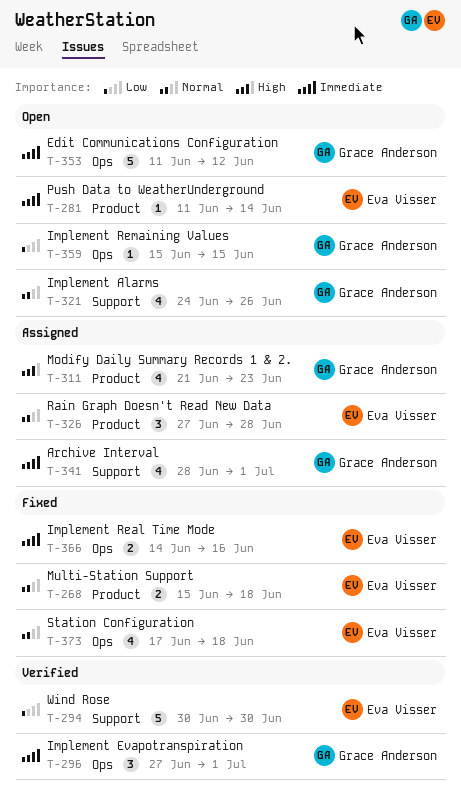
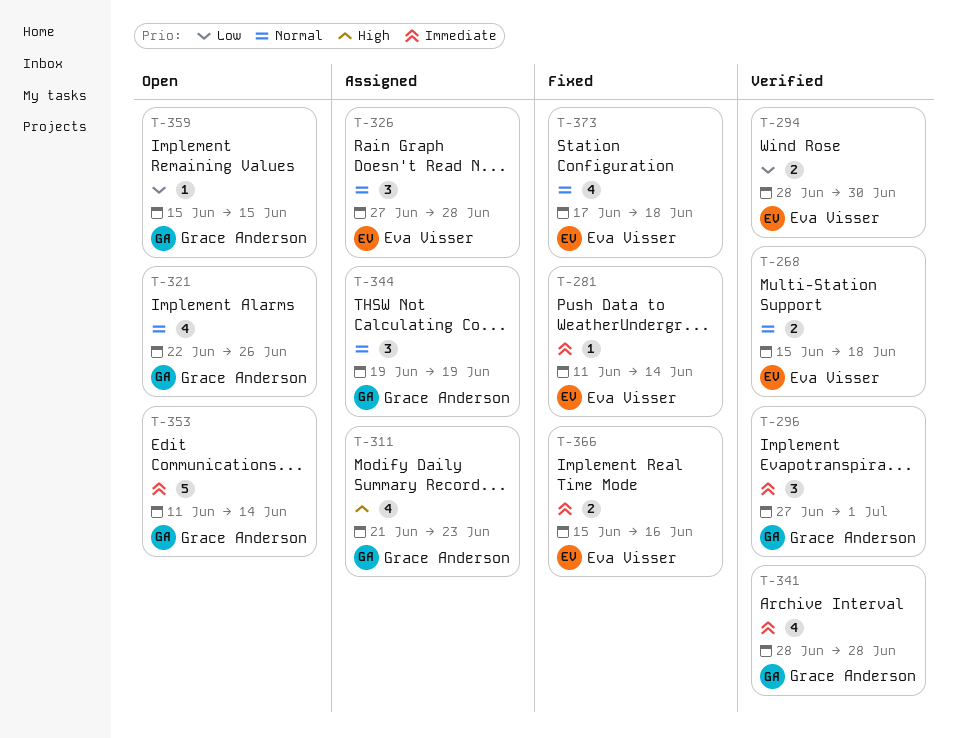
T-268, status: Fixed -> Verified
T-281, status: Open -> Fixed
T-294, estimate: 5 -> 2
T-294, start: Jun 30 -> Jun 28
T-321, start: Jun 24 -> Jun 22
T-341, status: Assigned -> Verified
T-341, due: Jul 1 -> Jun 28
T-344: none -> present
T-353, due: Jun 12 -> Jun 14
T-366, start: Jun 14 -> Jun 15

